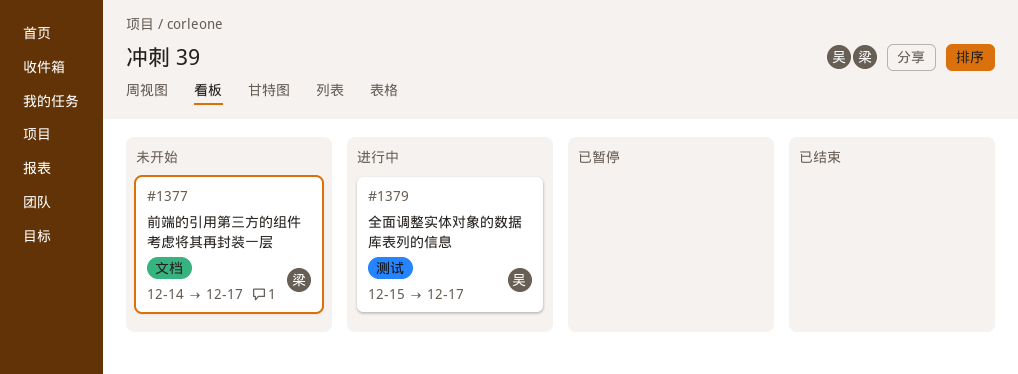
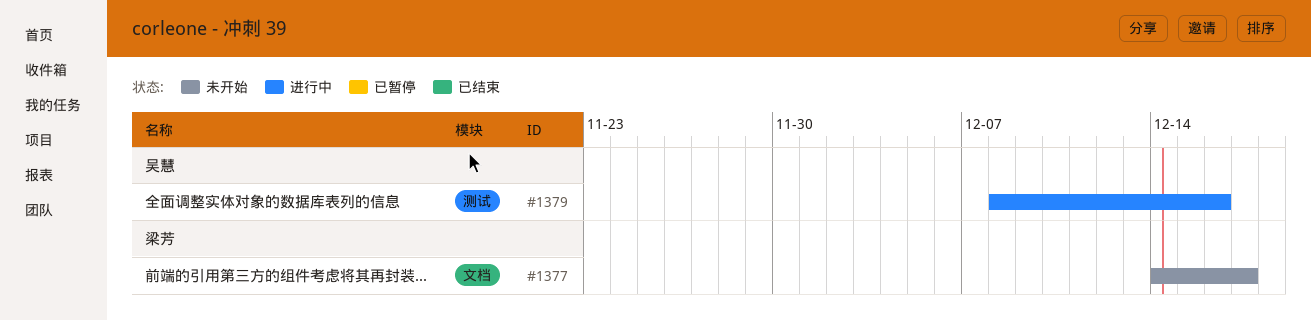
#1379, start: Dec 15 -> Dec 8
#1379, due: Dec 17 -> Dec 16

